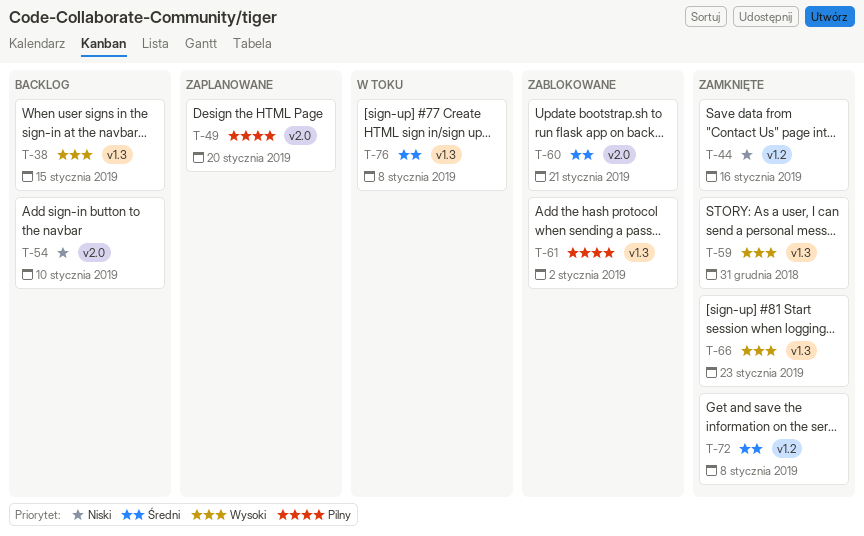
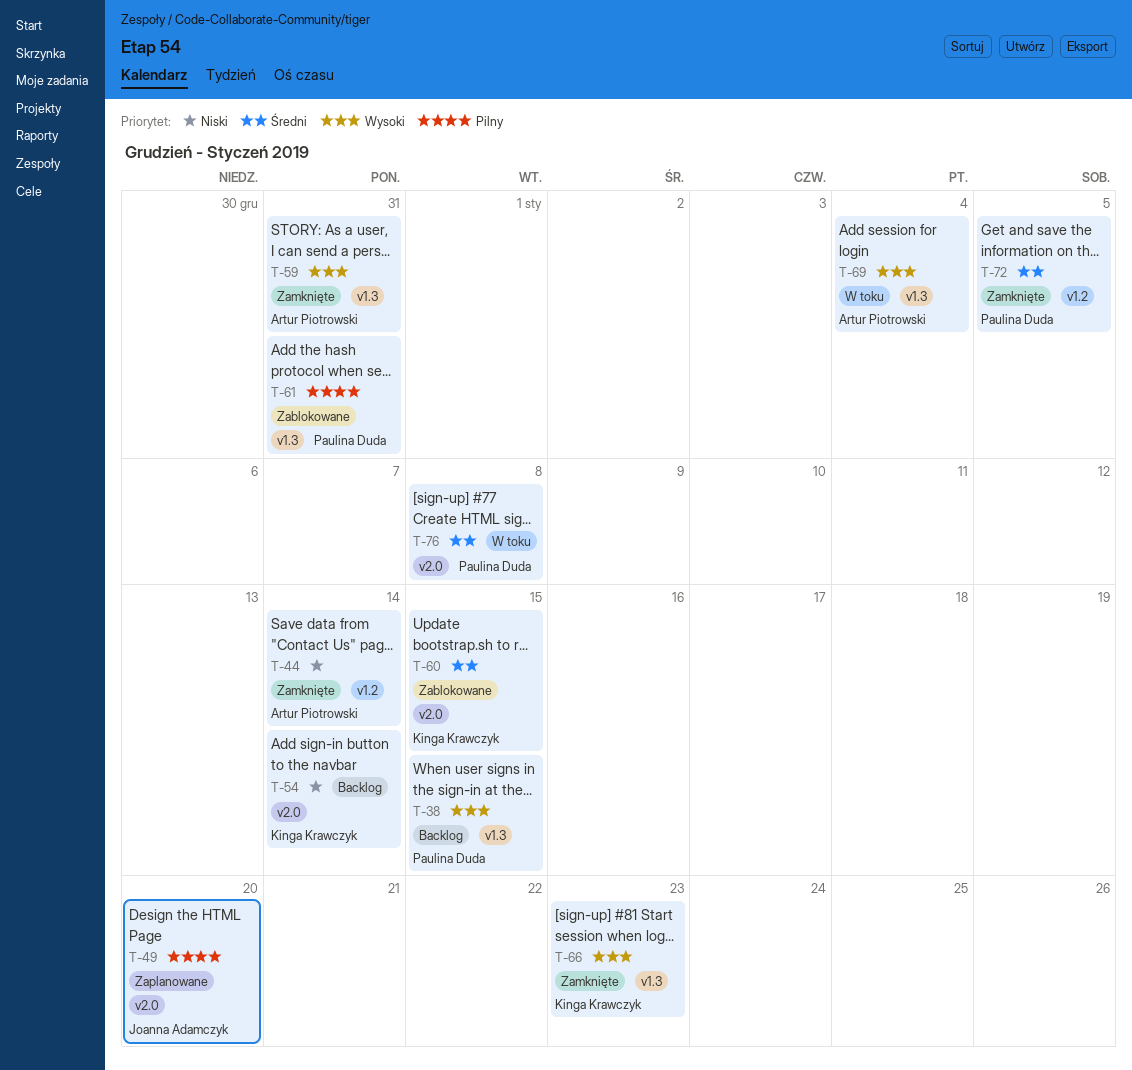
T-44, due: Jan 16 -> Jan 14
T-54, due: Jan 10 -> Jan 14
T-60, due: Jan 21 -> Jan 15
T-61, due: Jan 2 -> Dec 31
T-69: none -> present
T-72, due: Jan 8 -> Jan 5
T-76, label: v1.3 -> v2.0

